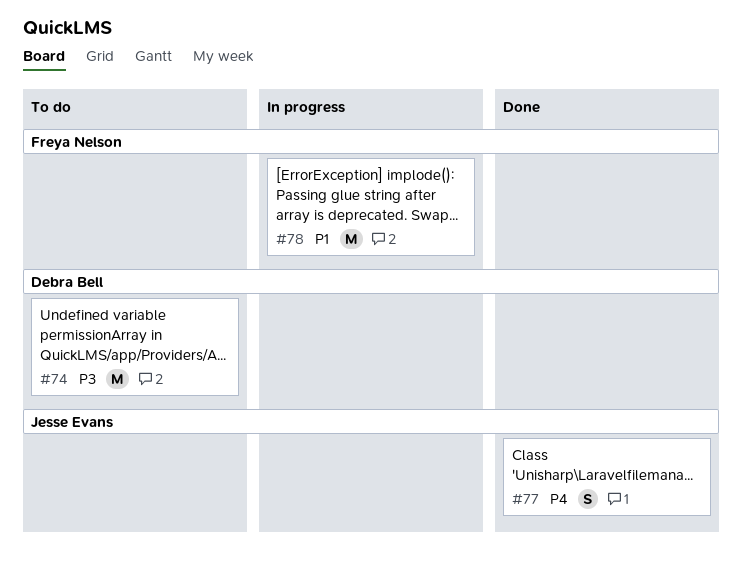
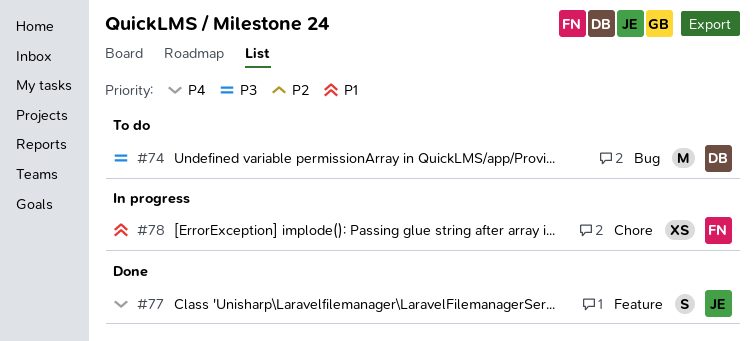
#78, estimate: M -> XS

